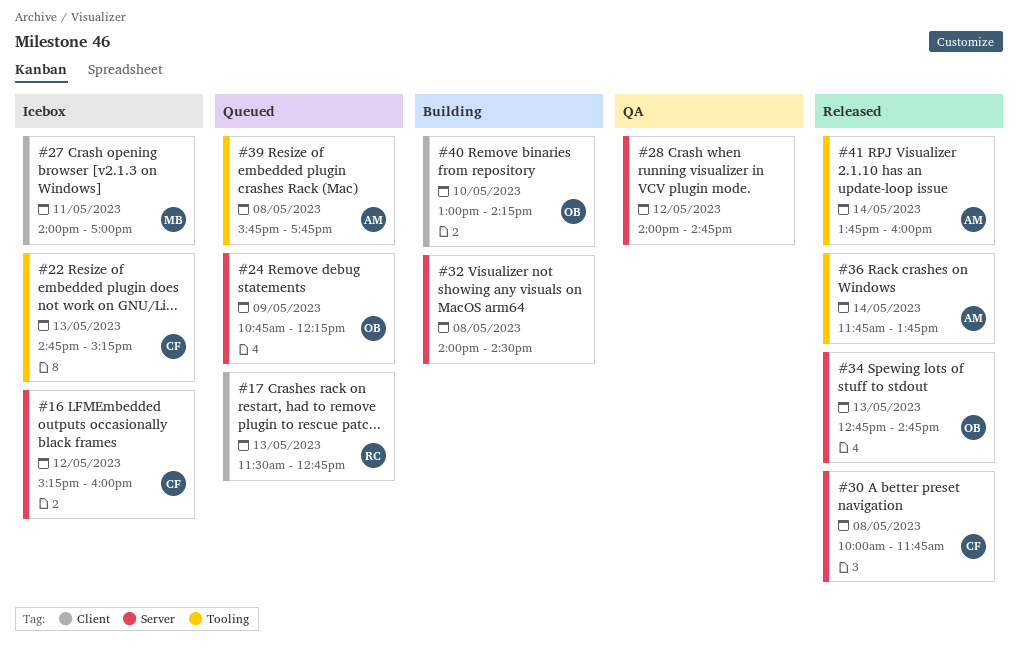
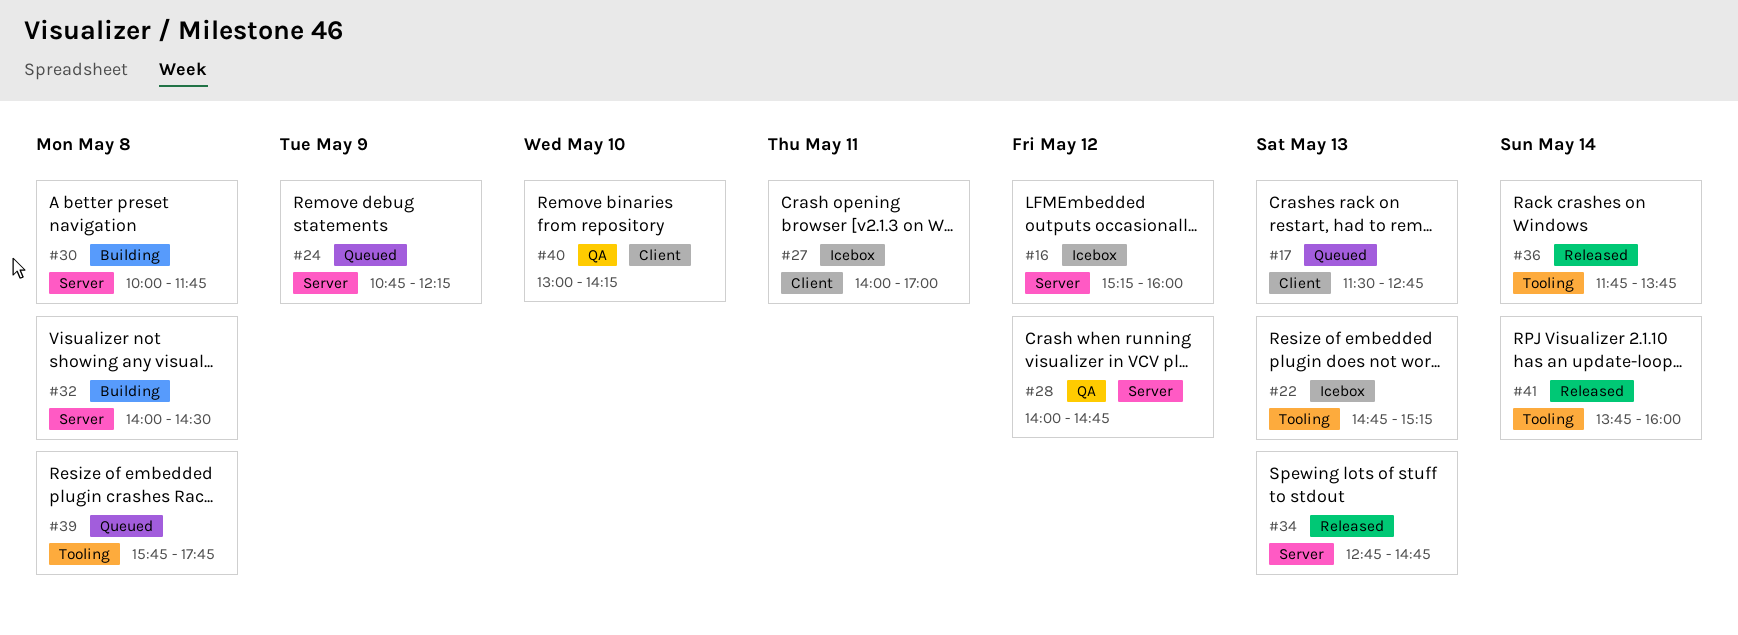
#30, status: Released -> Building
#40, status: Building -> QA

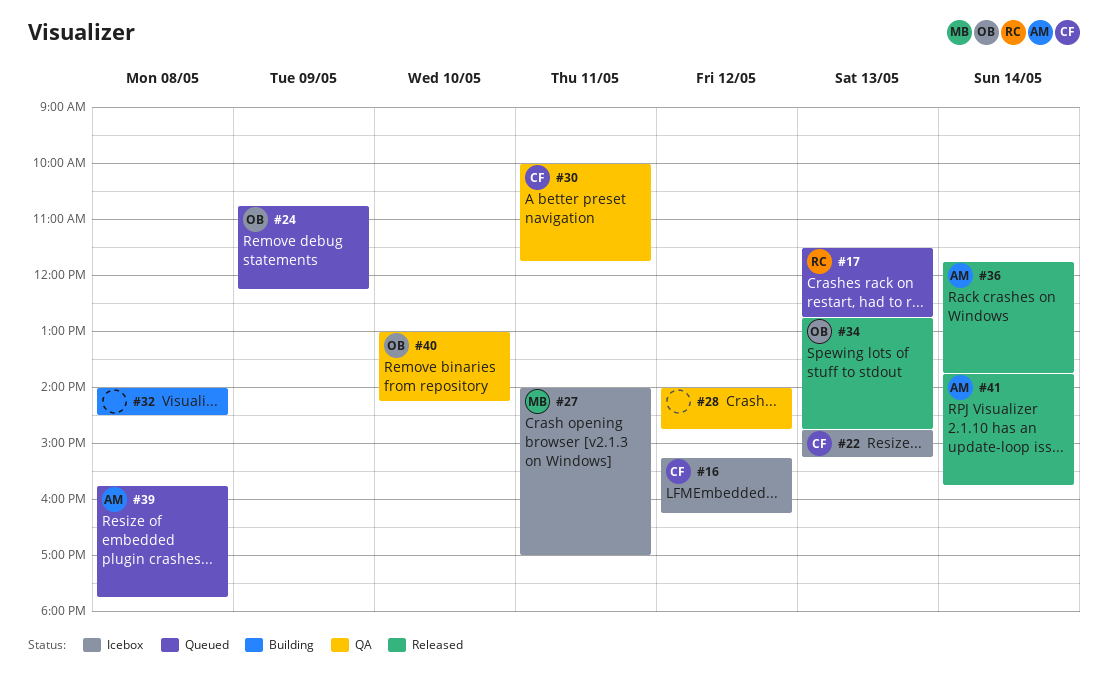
#16, ends: 16:00 -> 16:15
#30, status: Building -> QA
#30, day: May 8 -> May 11
#41, ends: 16:00 -> 15:45

